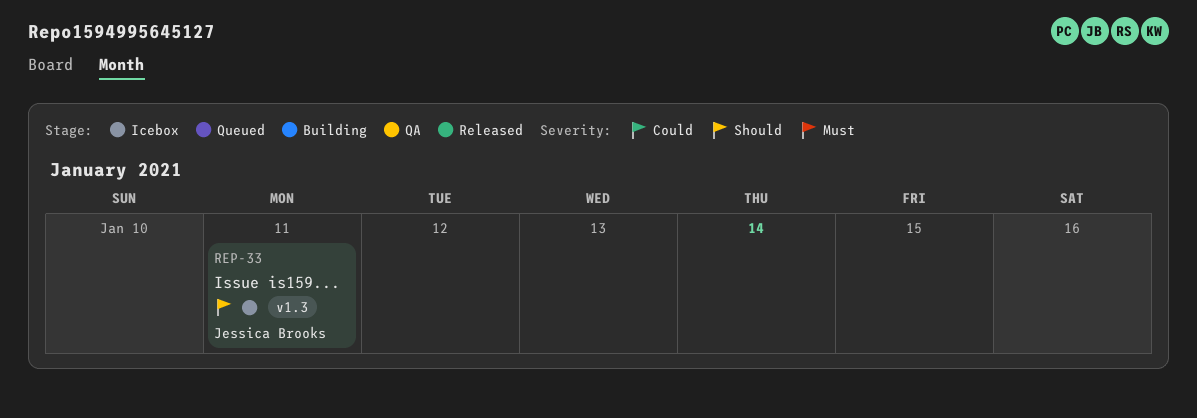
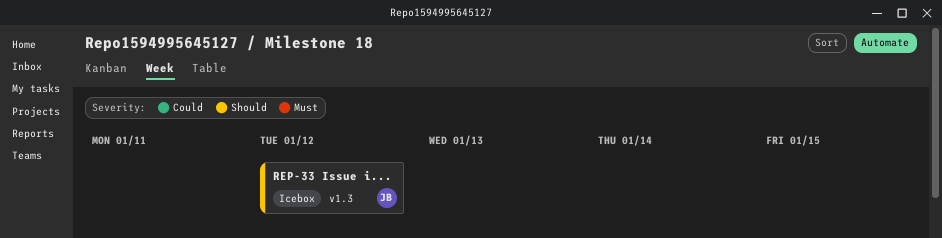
REP-33, due: Jan 11 -> Jan 12

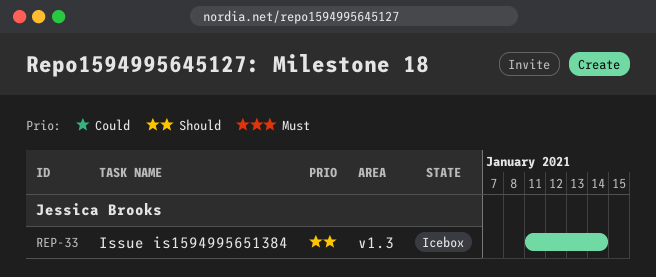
REP-33, due: Jan 12 -> Jan 14

